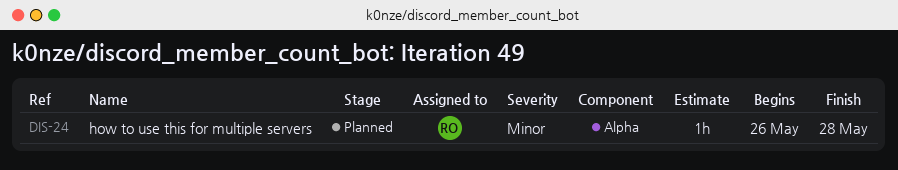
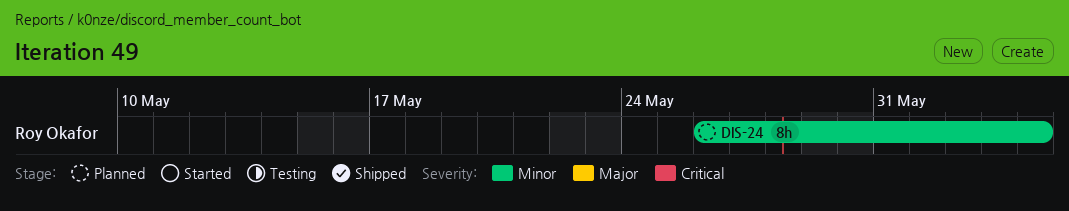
DIS-24, estimate: 1h -> 8h
DIS-24, due: May 28 -> Jun 4

